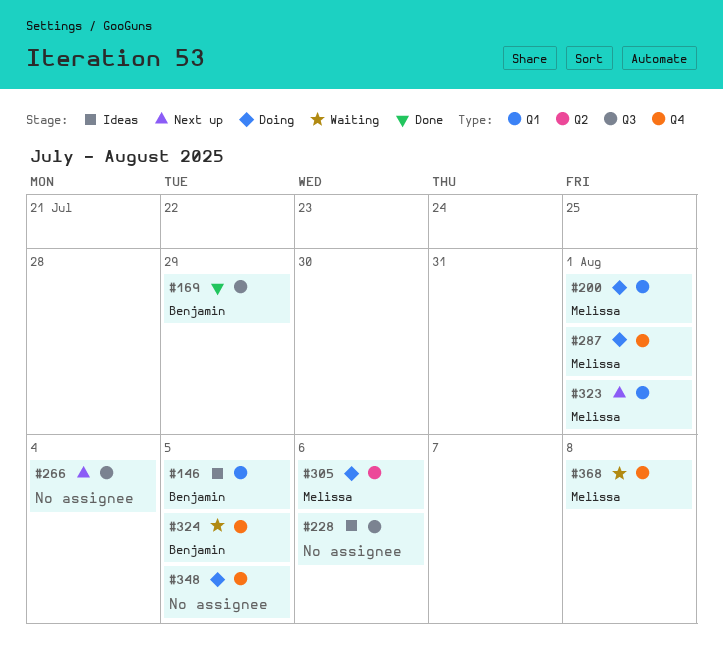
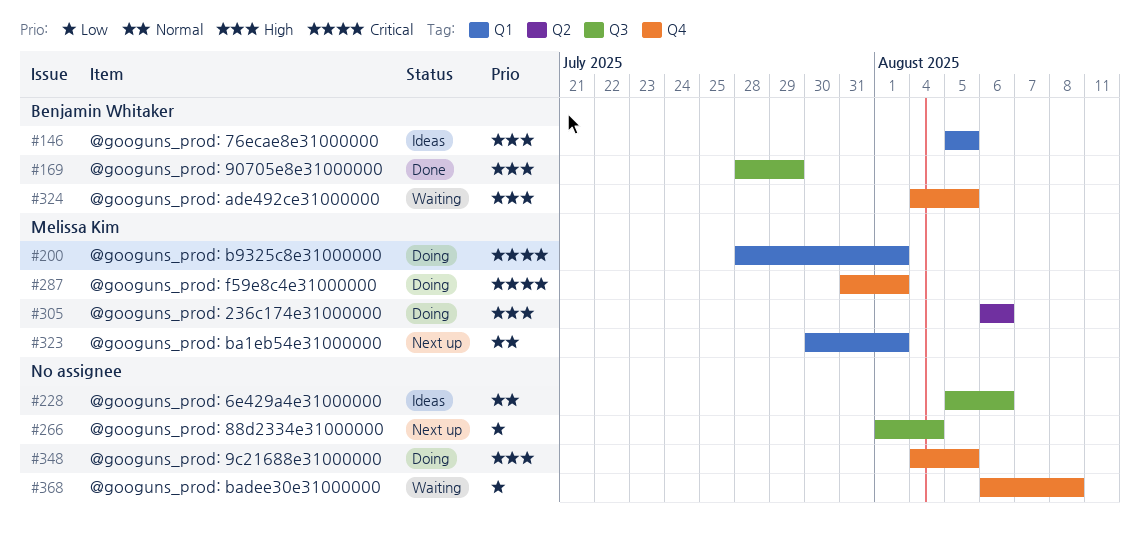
#368, owner: Melissa Kim -> none

